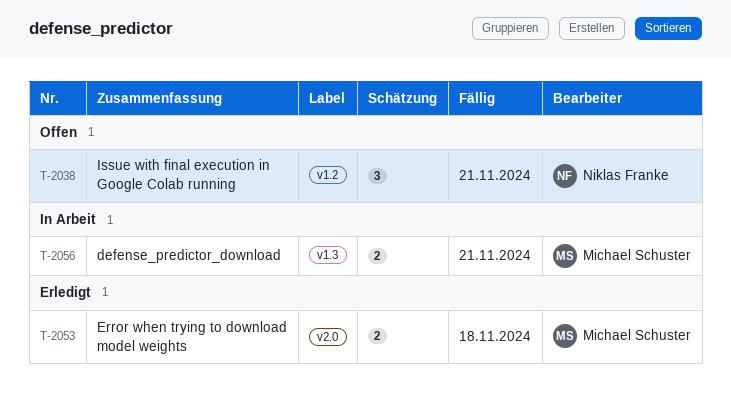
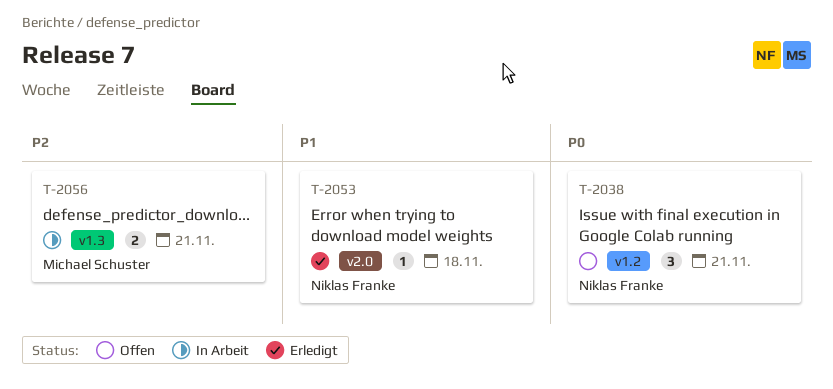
T-2053, owner: Michael Schuster -> Niklas Franke
T-2053, estimate: 2 -> 1

